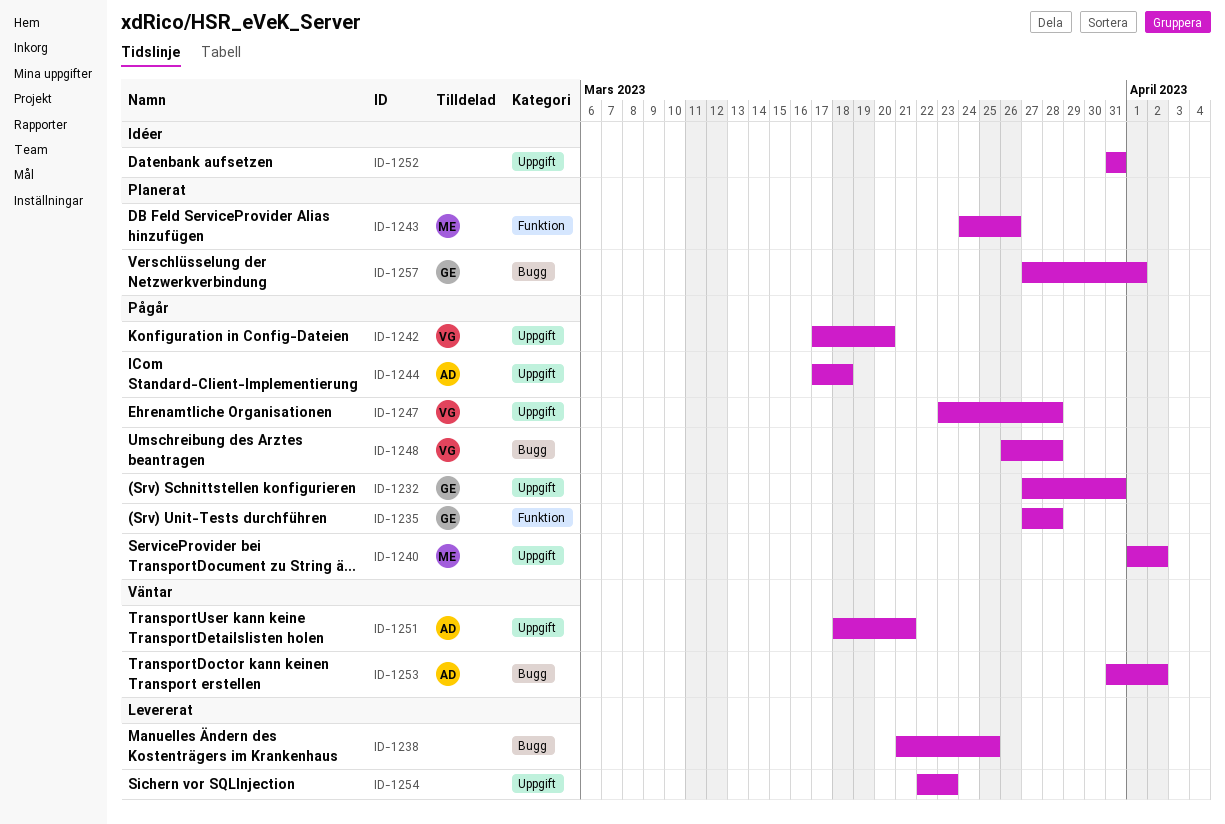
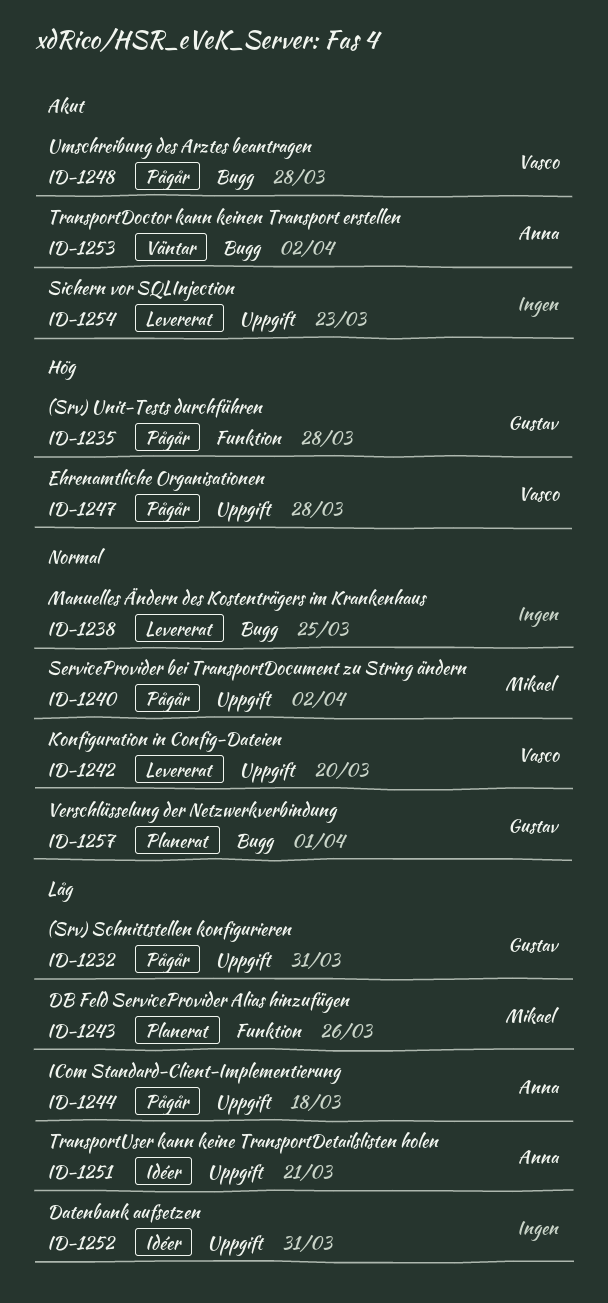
ID-1242, status: Pågår -> Levererat
ID-1251, status: Väntar -> Idéer

